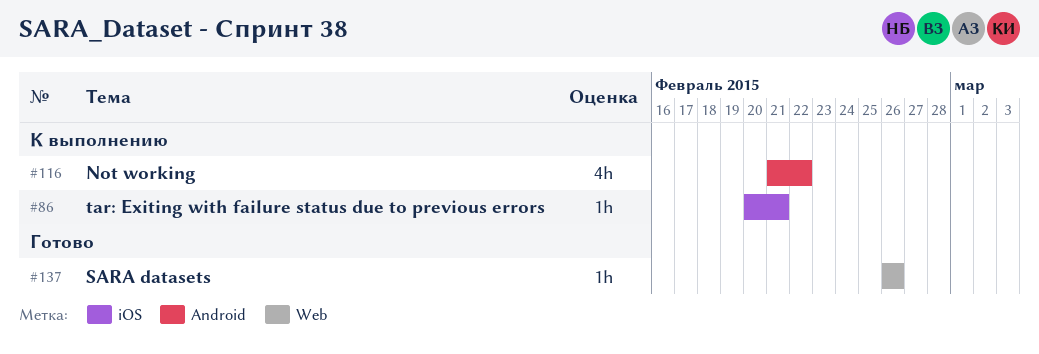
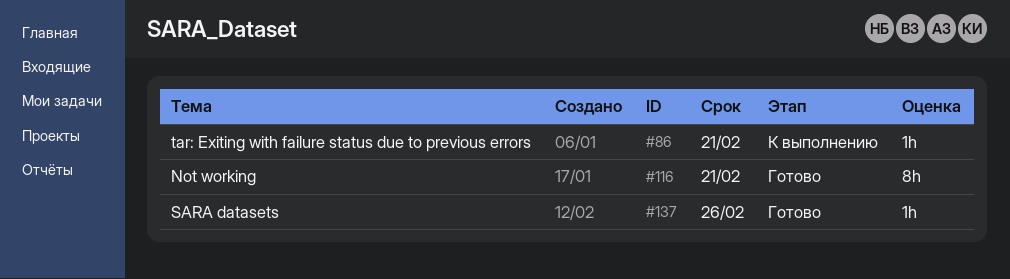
#116, status: К выполнению -> Готово
#116, estimate: 4h -> 8h
#116, due: Feb 22 -> Feb 21

